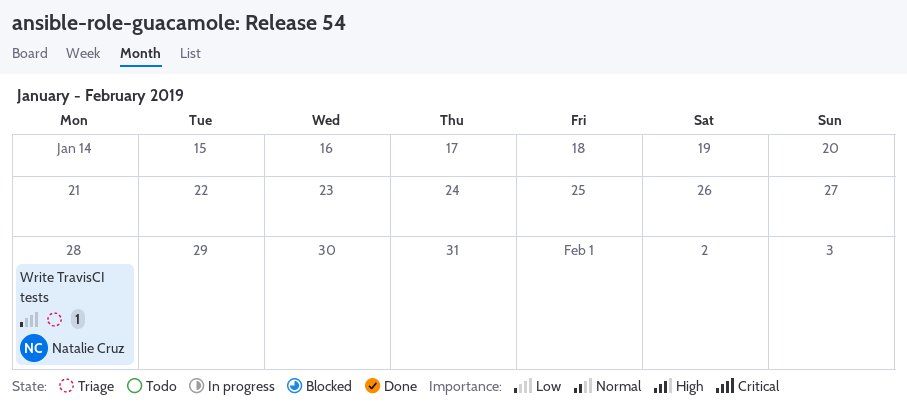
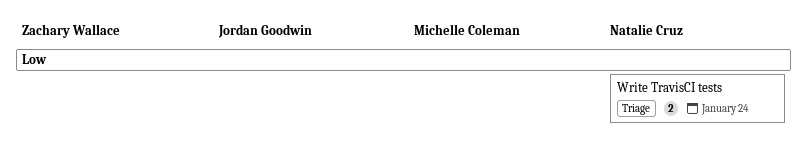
Write TravisCI tests, estimate: 1 -> 2
Write TravisCI tests, due: Jan 28 -> Jan 24

